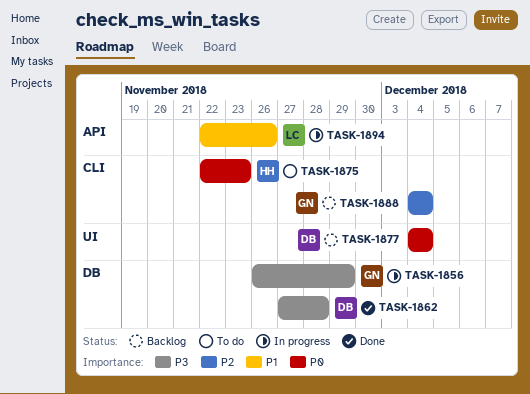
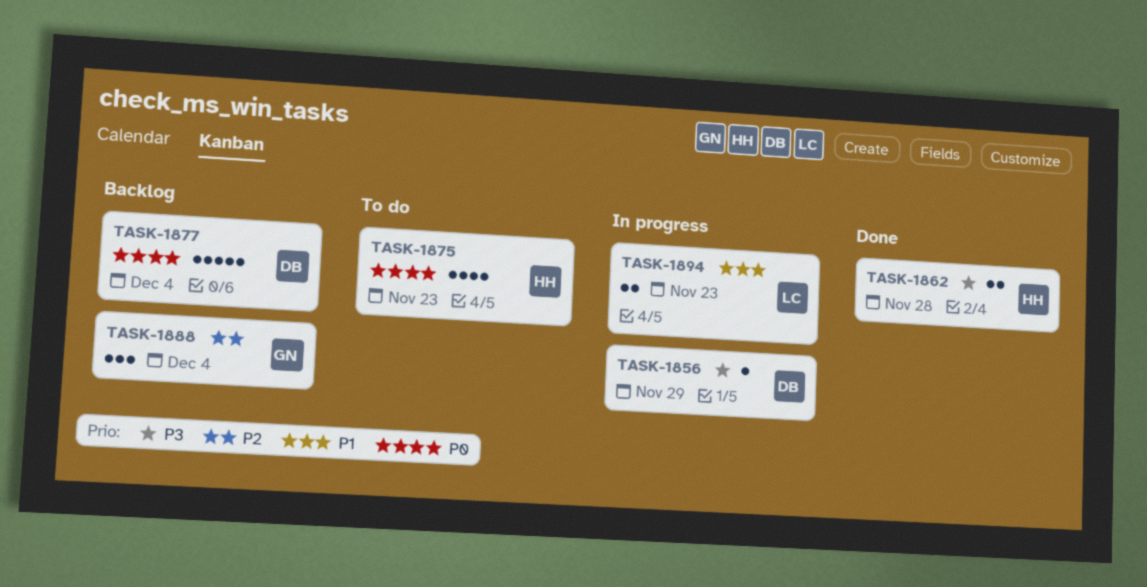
TASK-1856, owner: GN -> DB
TASK-1862, owner: DB -> HH
TASK-1894, due: Nov 26 -> Nov 23

